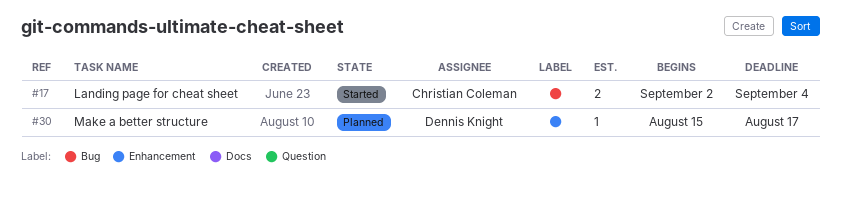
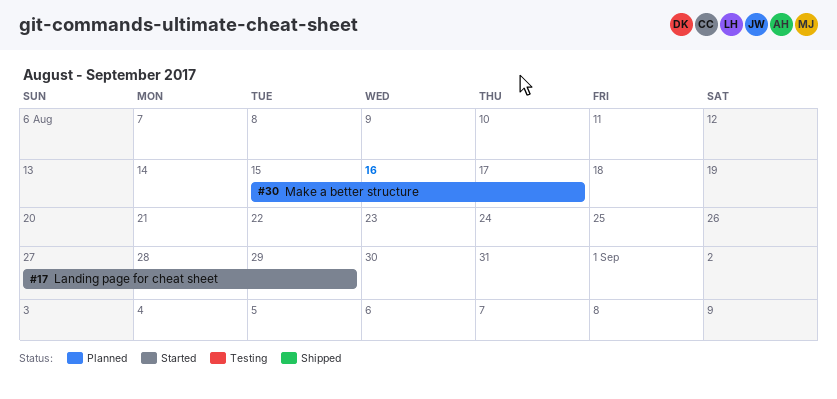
#17, start: Sep 2 -> Aug 27
#17, due: Sep 4 -> Aug 29

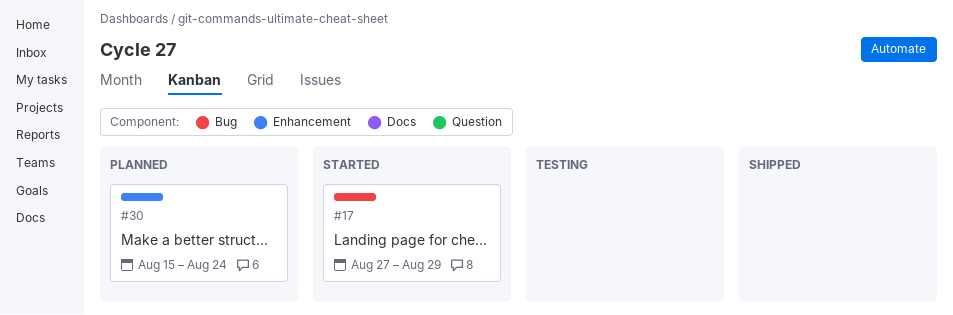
#30, due: Aug 17 -> Aug 24

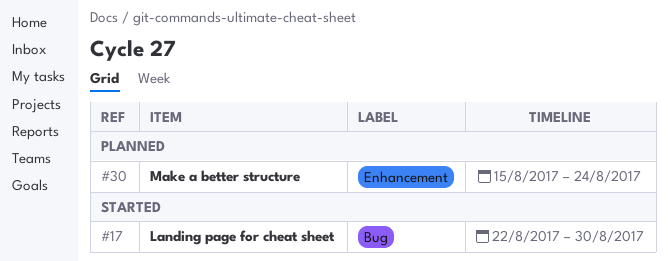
#17, start: Aug 27 -> Aug 22
#17, due: Aug 29 -> Aug 30

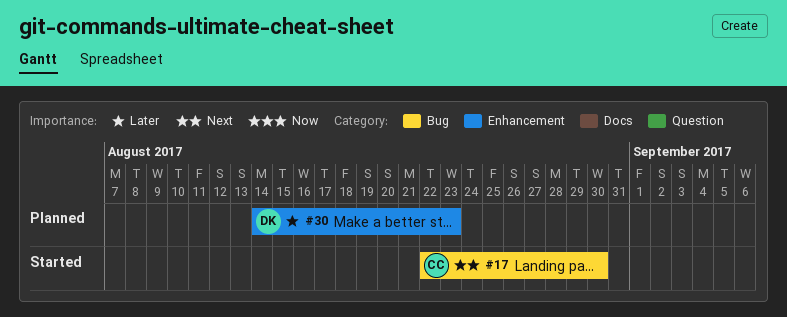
#30, start: Aug 15 -> Aug 14
#30, due: Aug 24 -> Aug 23

